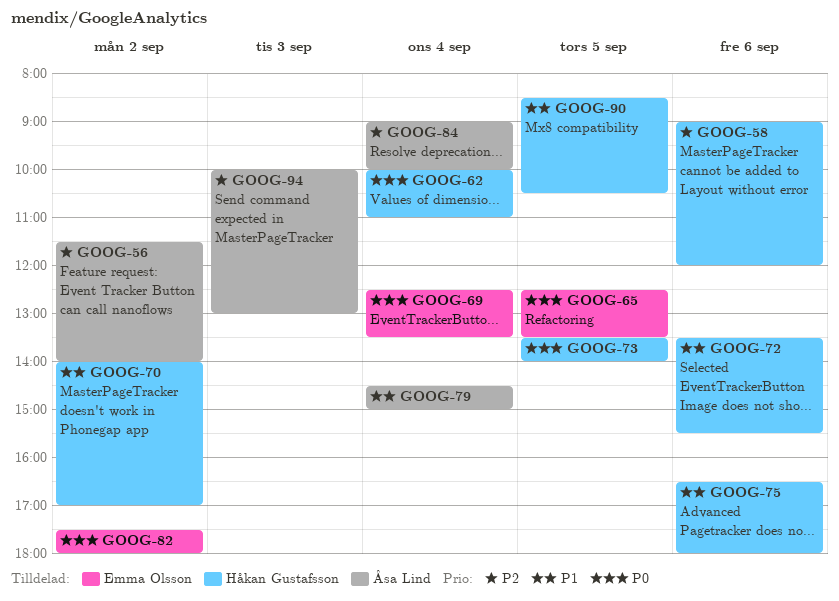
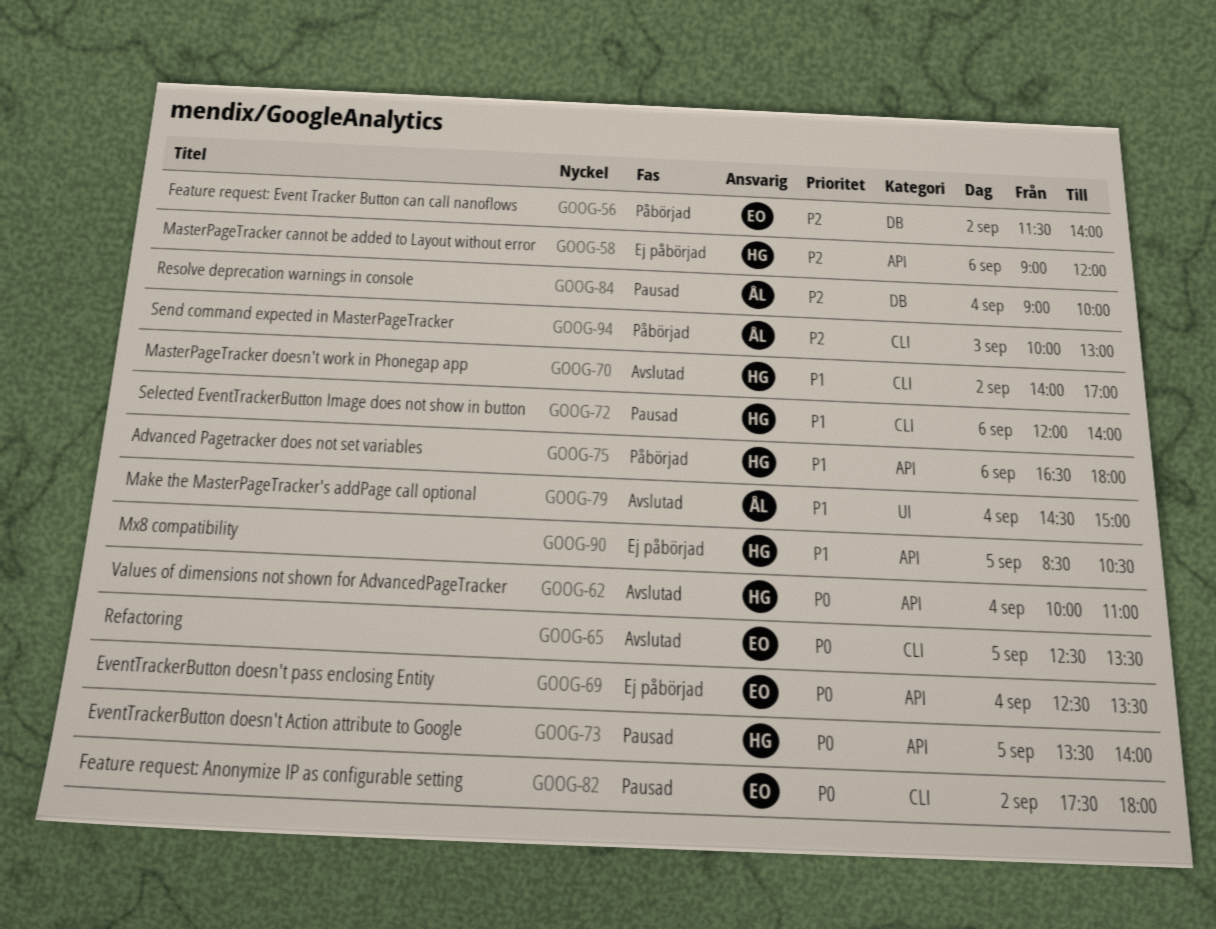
GOOG-56, owner: Åsa Lind -> Emma Olsson
GOOG-72, begins: 13:30 -> 12:00
GOOG-72, ends: 15:30 -> 14:00

